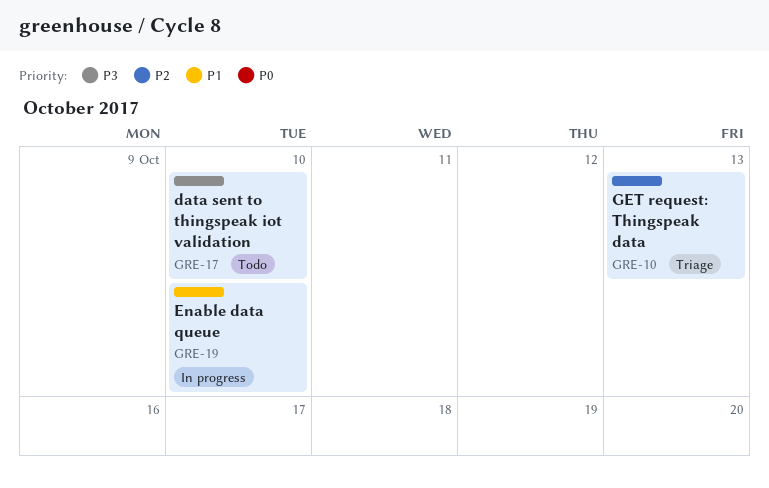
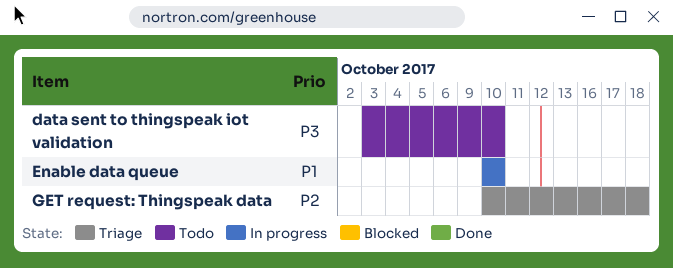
GET request: Thingspeak data, due: Oct 13 -> Oct 18

